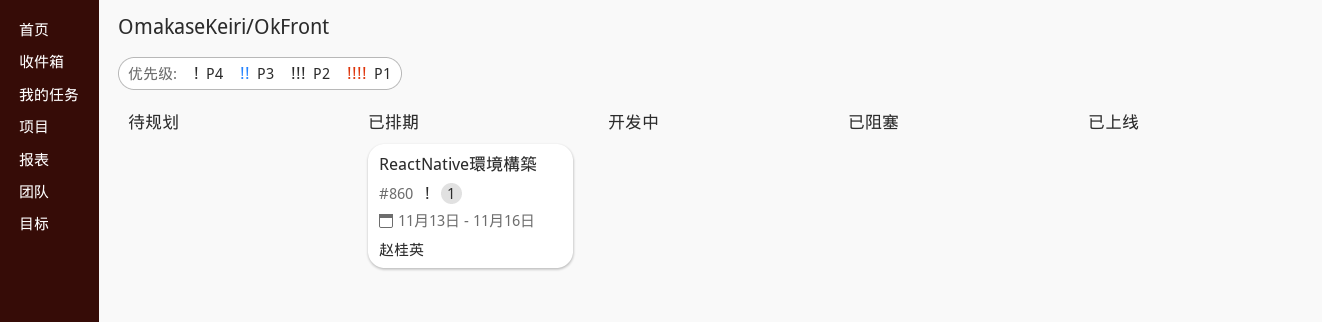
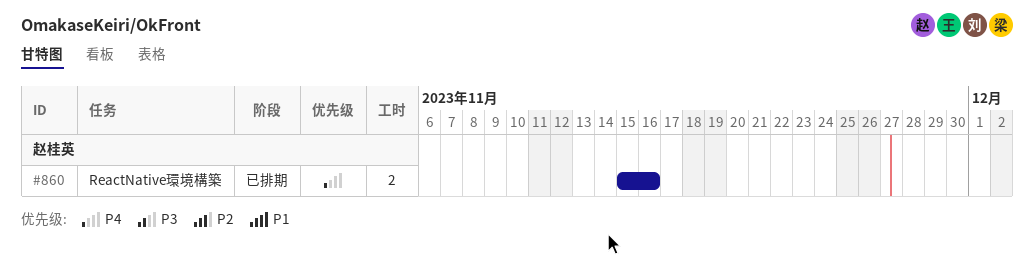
#860, estimate: 1 -> 2
#860, start: Nov 13 -> Nov 15

